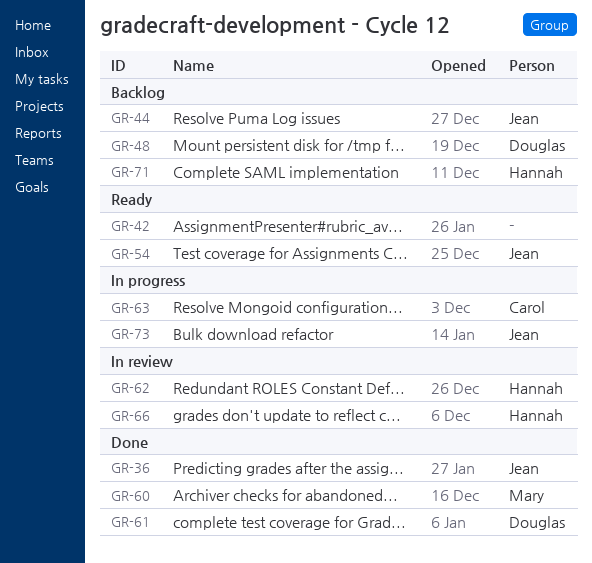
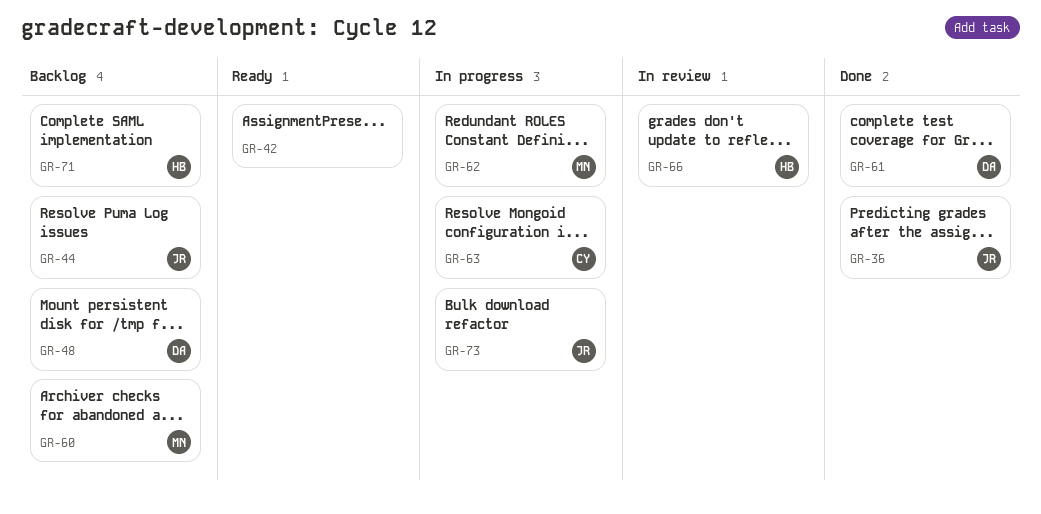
GR-54: present -> none
GR-60, status: Done -> Backlog
GR-62, status: In review -> In progress
GR-62, owner: Hannah -> Mary

